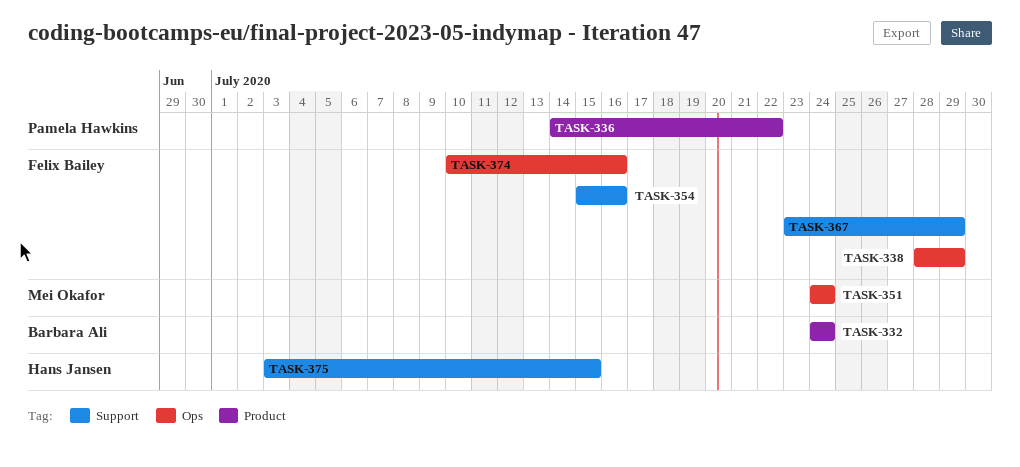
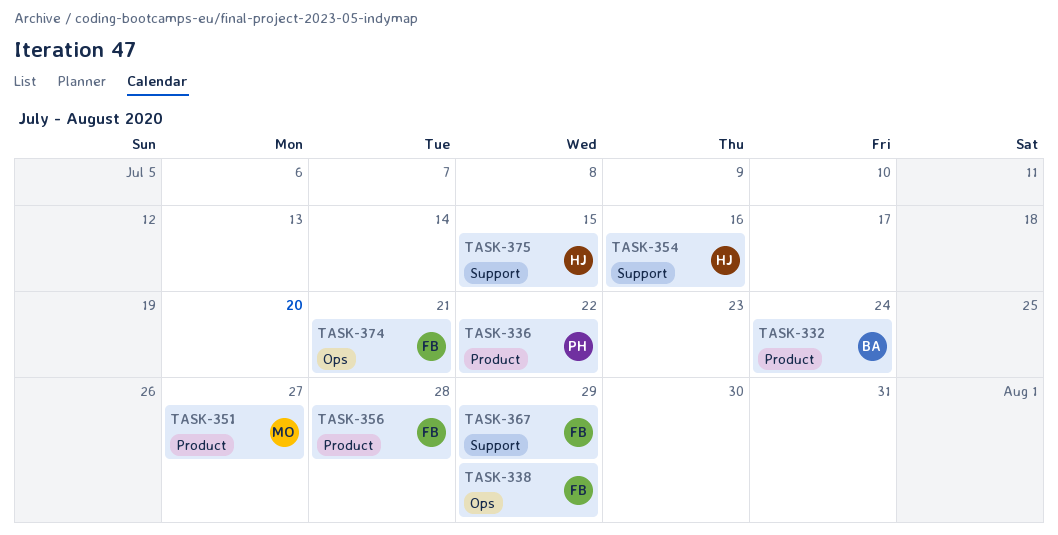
TASK-351, label: Ops -> Product
TASK-351, due: Jul 24 -> Jul 27
TASK-354, owner: Felix Bailey -> Hans Jansen
TASK-356: none -> present
TASK-374, due: Jul 16 -> Jul 21

